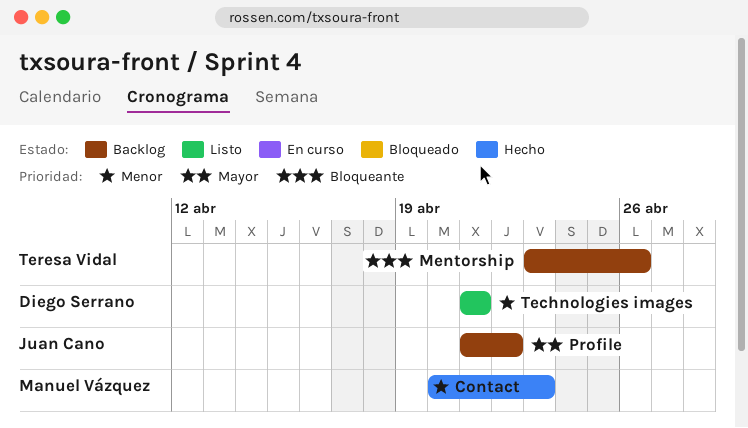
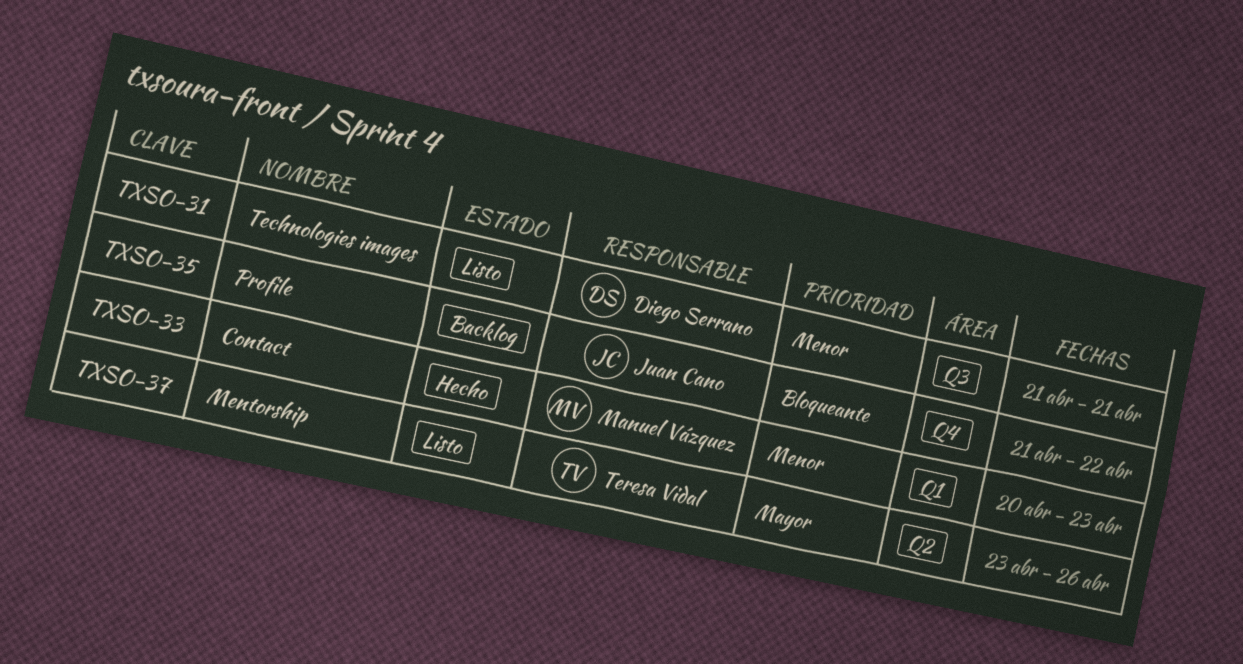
Mentorship, status: Backlog -> Listo
Mentorship, priority: Bloqueante -> Mayor
Profile, priority: Mayor -> Bloqueante

